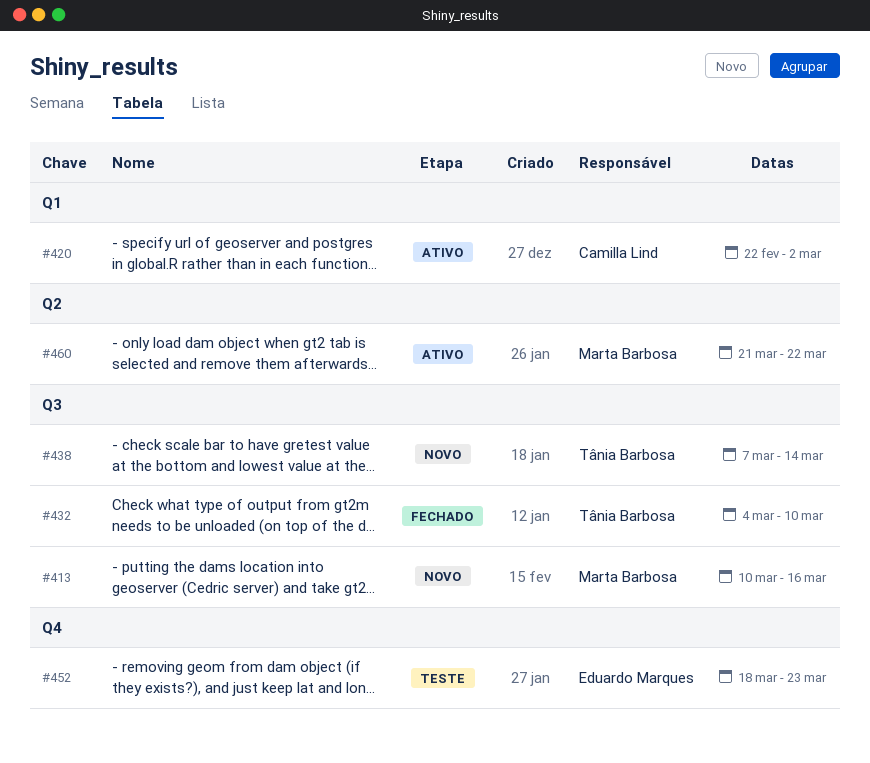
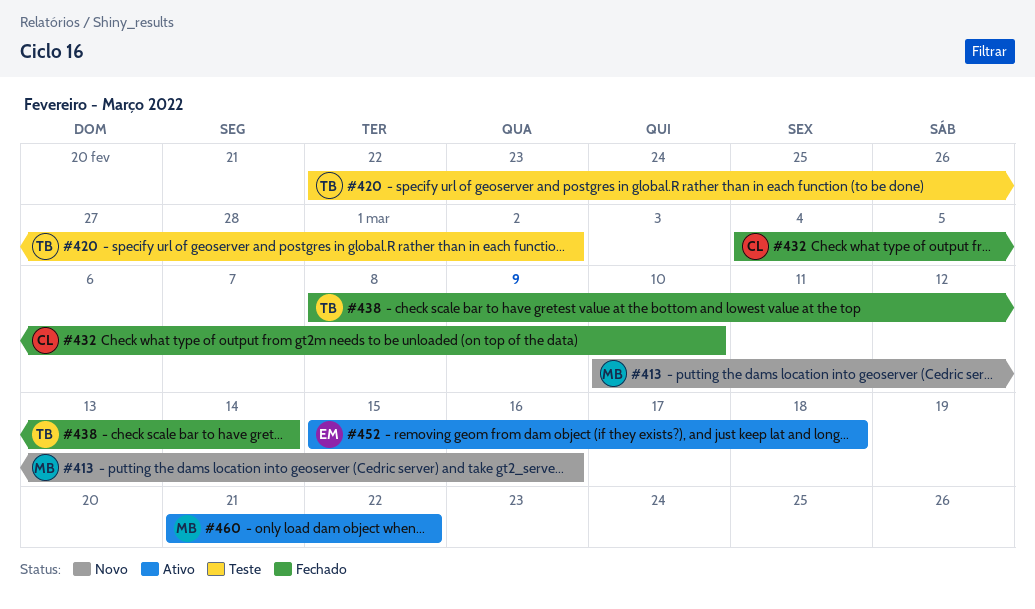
#420, status: Ativo -> Teste
#420, owner: Camilla Lind -> Tânia Barbosa
#432, owner: Tânia Barbosa -> Camilla Lind
#438, status: Novo -> Fechado
#438, start: Mar 7 -> Mar 8
#452, status: Teste -> Ativo
#452, start: Mar 18 -> Mar 15
#452, due: Mar 23 -> Mar 18

